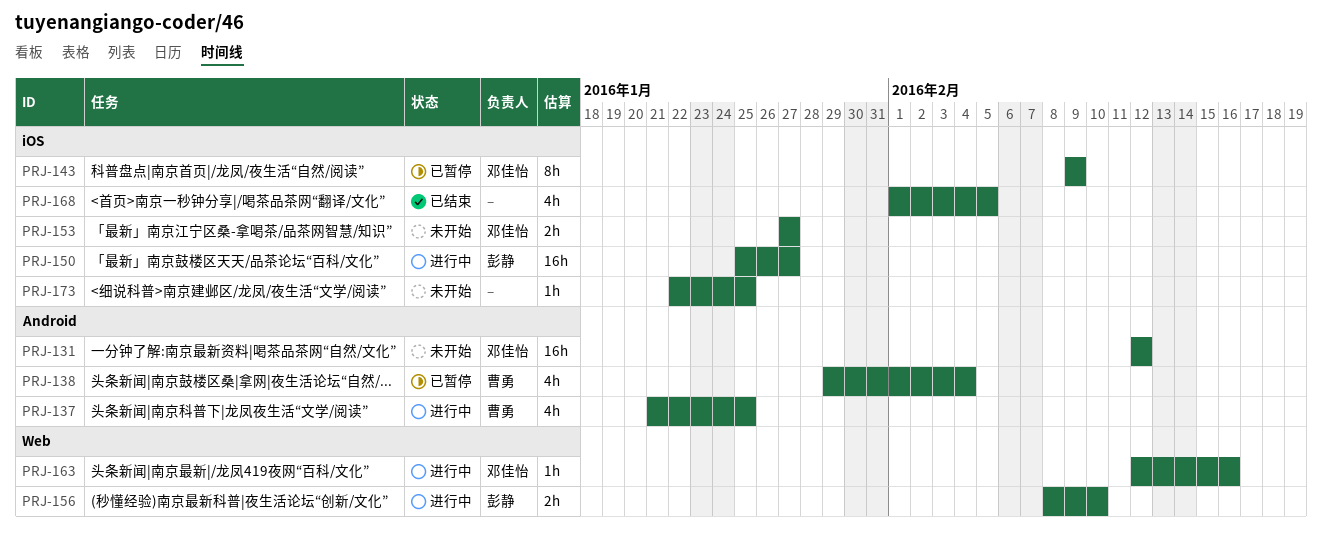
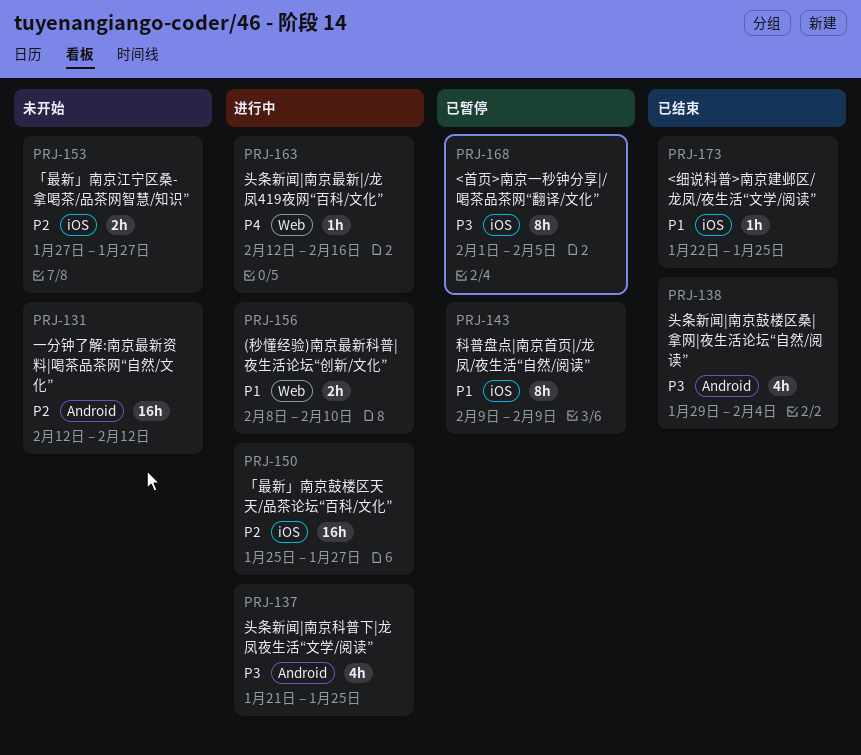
PRJ-138, status: 已暂停 -> 已结束
PRJ-168, status: 已结束 -> 已暂停
PRJ-168, estimate: 4h -> 8h
PRJ-173, status: 未开始 -> 已结束

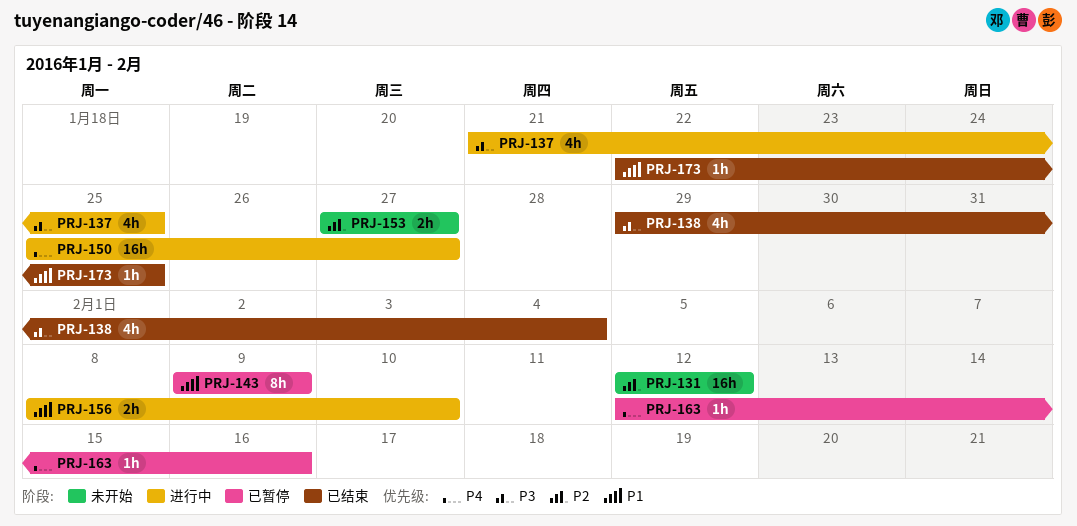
PRJ-150, priority: P2 -> P4
PRJ-163, status: 进行中 -> 已暂停
PRJ-168: present -> none

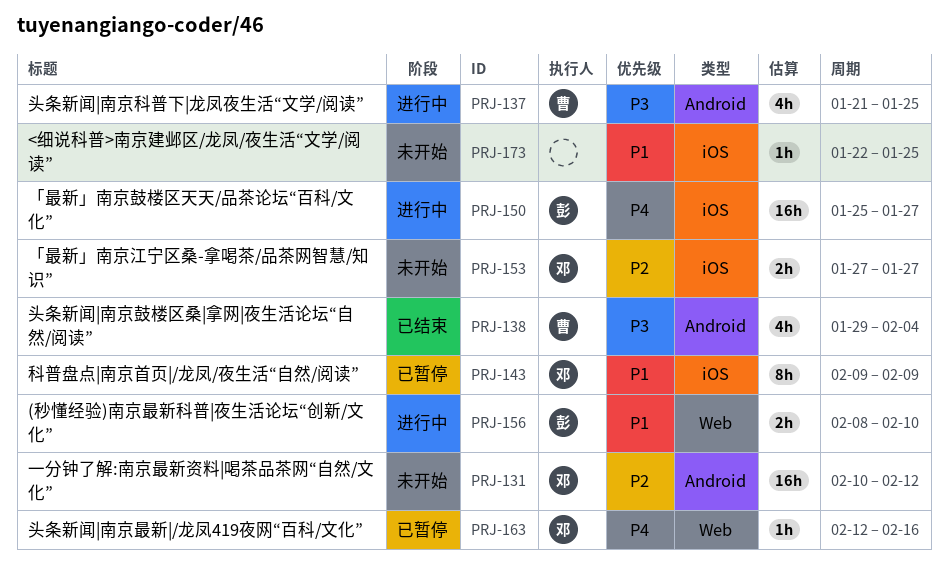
PRJ-131, start: Feb 12 -> Feb 10
PRJ-173, status: 已结束 -> 未开始

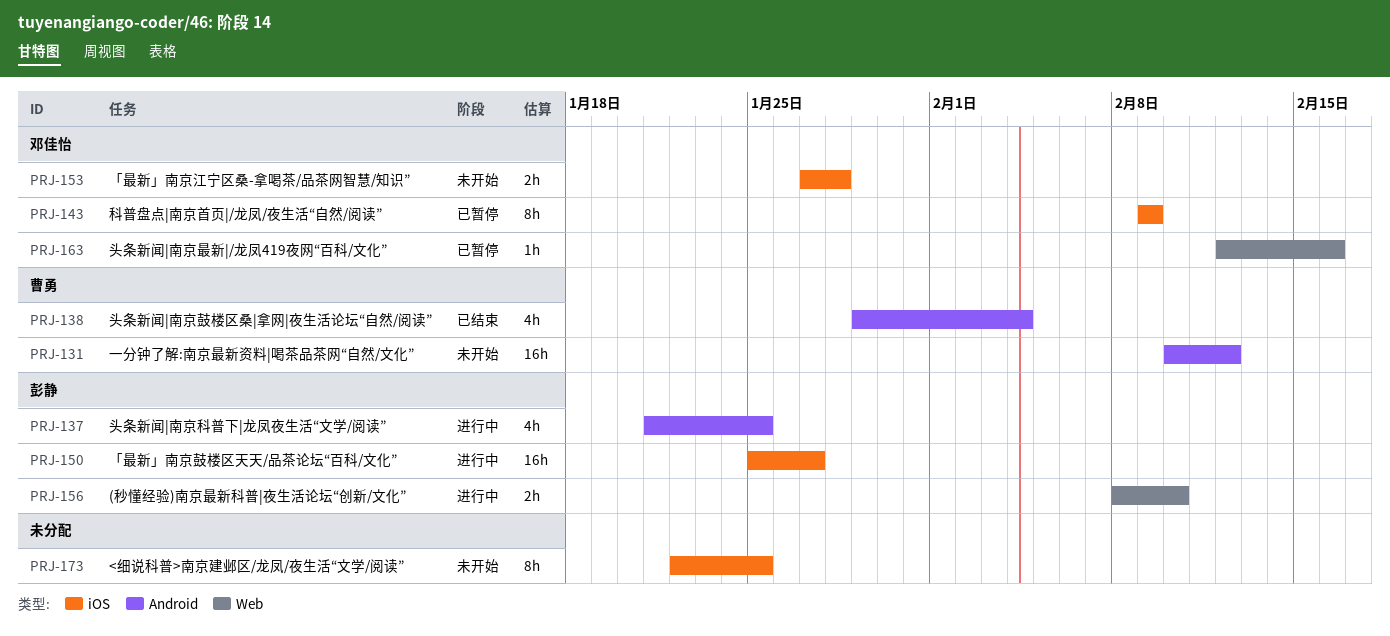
PRJ-131, owner: 邓佳怡 -> 曹勇
PRJ-137, owner: 曹勇 -> 彭静
PRJ-153, due: Jan 27 -> Jan 28
PRJ-173, estimate: 1h -> 8h

